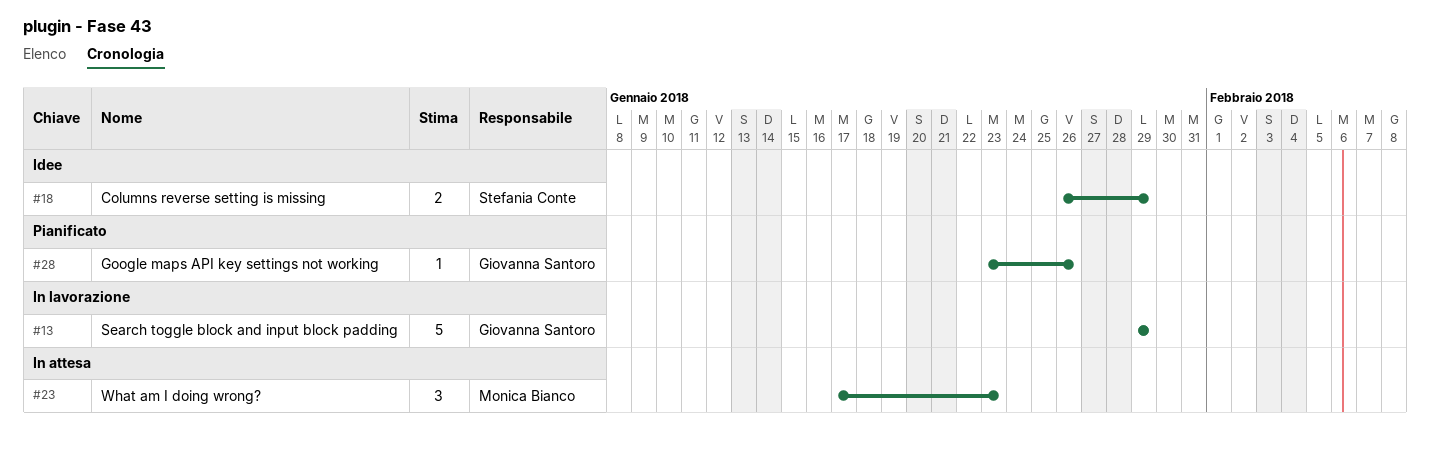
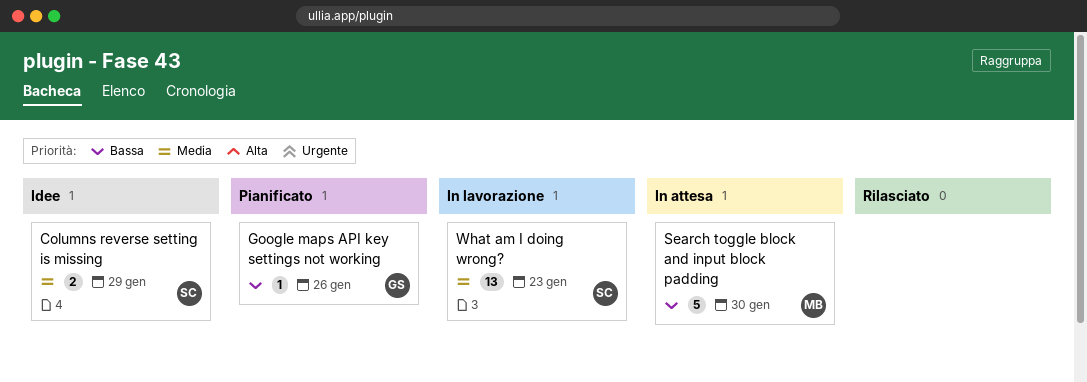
Search toggle block and input block padding, status: In lavorazione -> In attesa
Search toggle block and input block padding, owner: Giovanna Santoro -> Monica Bianco
Search toggle block and input block padding, due: Jan 29 -> Jan 30
What am I doing wrong?, status: In attesa -> In lavorazione
What am I doing wrong?, owner: Monica Bianco -> Stefania Conte
What am I doing wrong?, estimate: 3 -> 13

